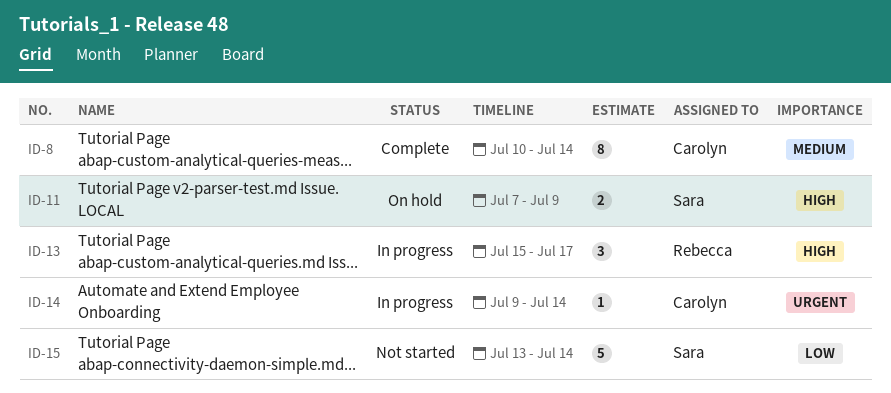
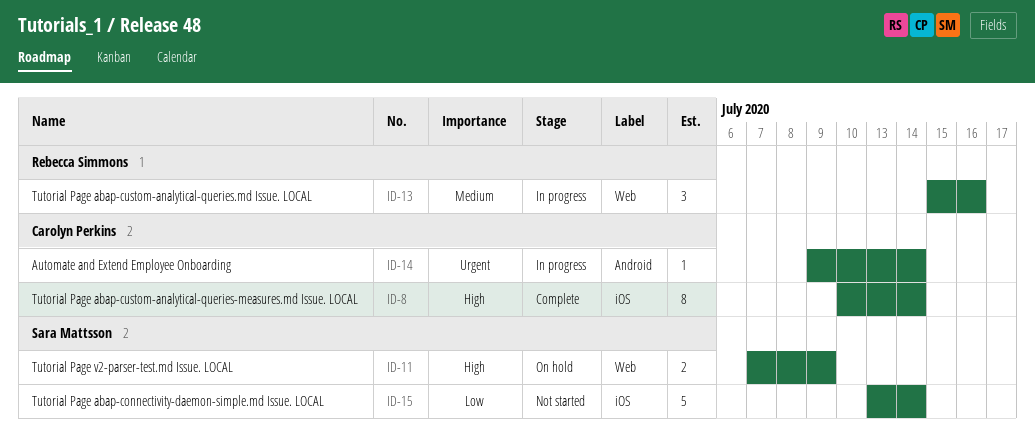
ID-8, priority: Medium -> High
ID-13, priority: High -> Medium
ID-13, due: Jul 17 -> Jul 16

